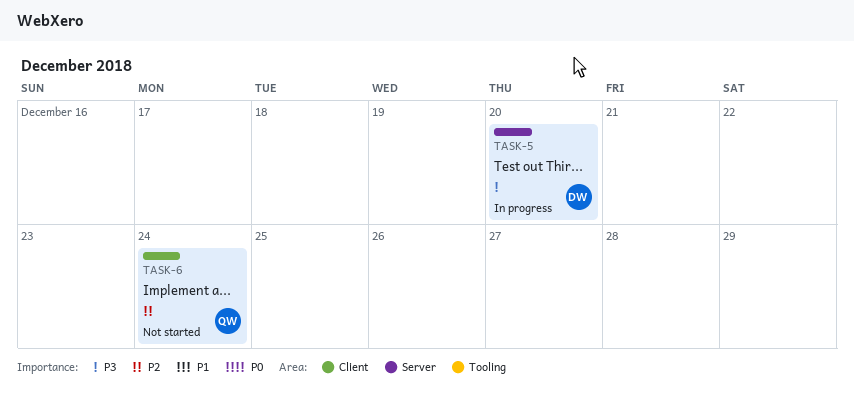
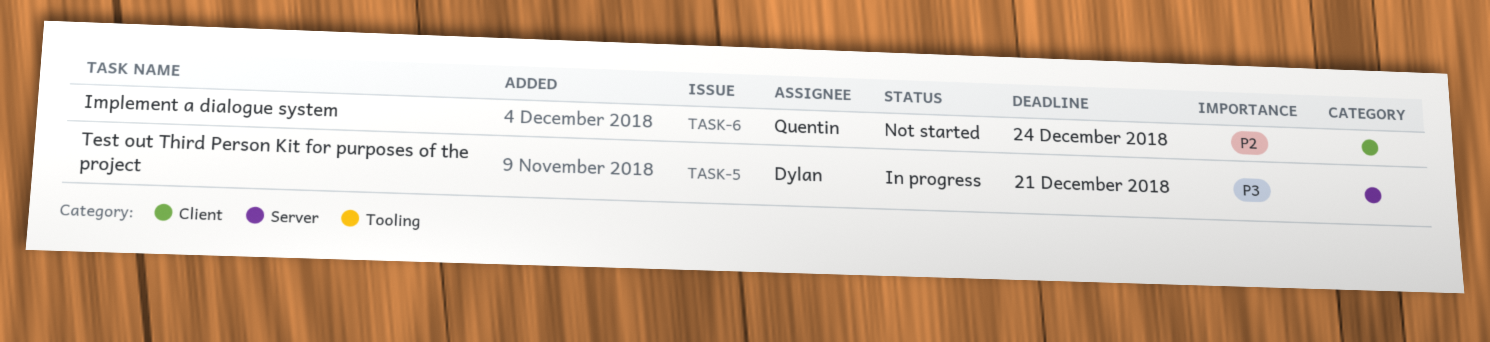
TASK-5, due: Dec 20 -> Dec 21

